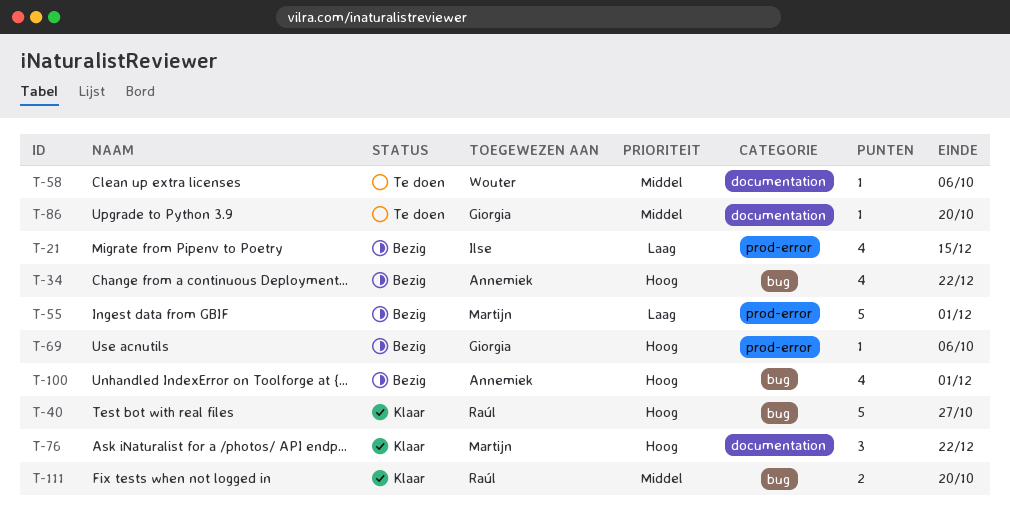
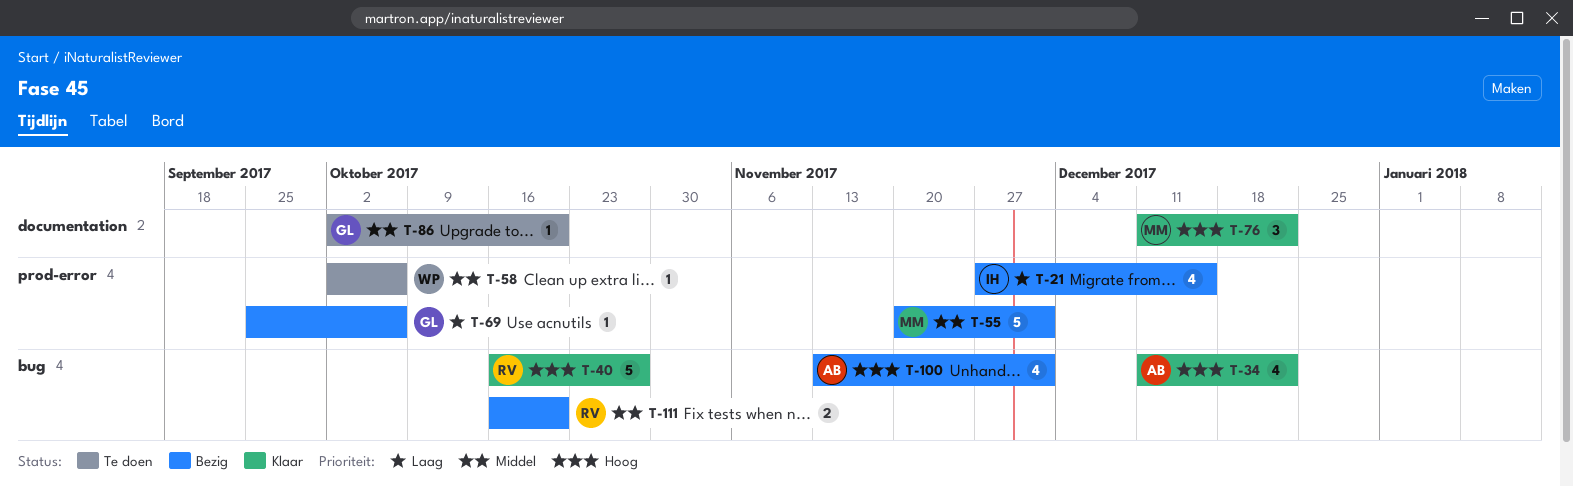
T-34, status: Bezig -> Klaar
T-55, priority: Laag -> Middel
T-58, label: documentation -> prod-error
T-69, priority: Hoog -> Laag
T-111, status: Klaar -> Bezig

